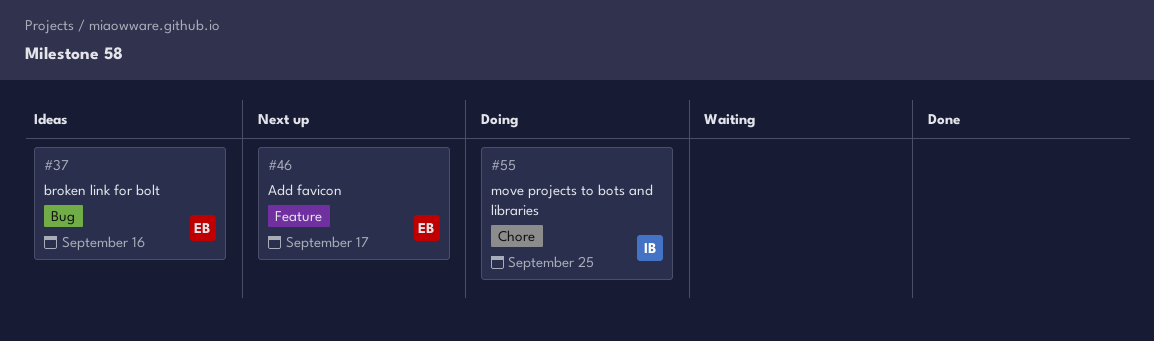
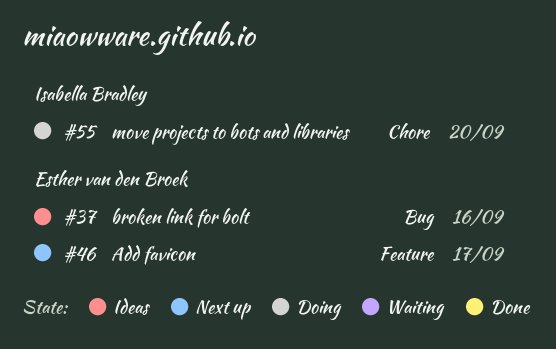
#55, due: Sep 25 -> Sep 20

